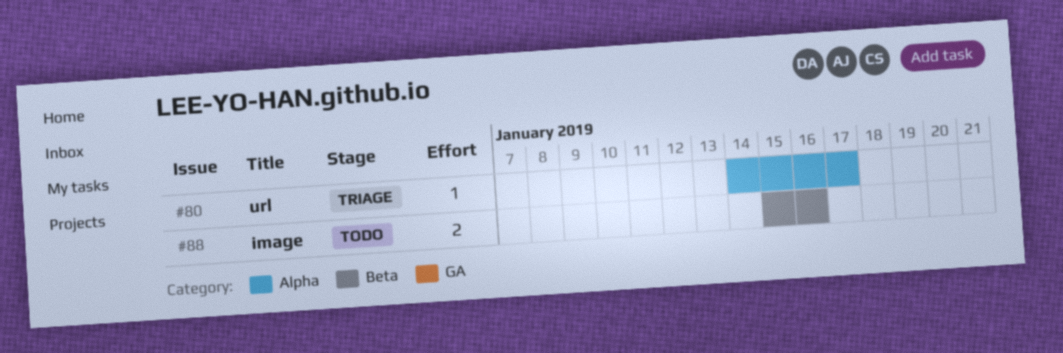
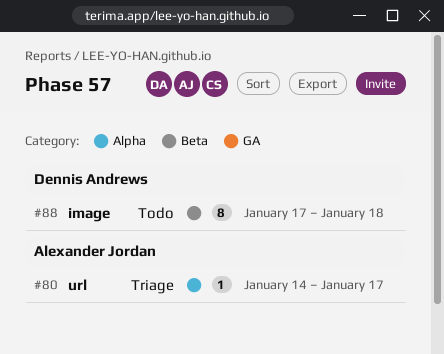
#88, estimate: 2 -> 8
#88, start: Jan 15 -> Jan 17
#88, due: Jan 16 -> Jan 18

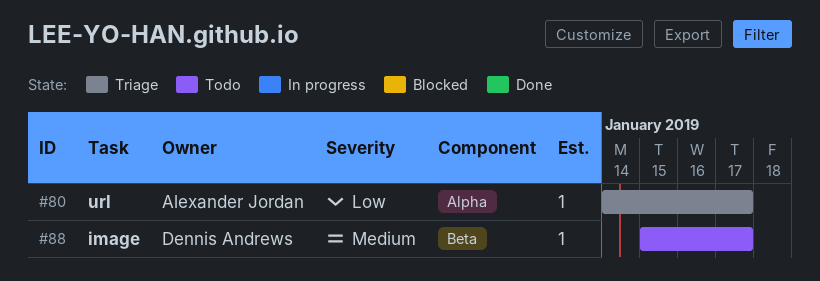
#88, estimate: 8 -> 1
#88, start: Jan 17 -> Jan 15
#88, due: Jan 18 -> Jan 17

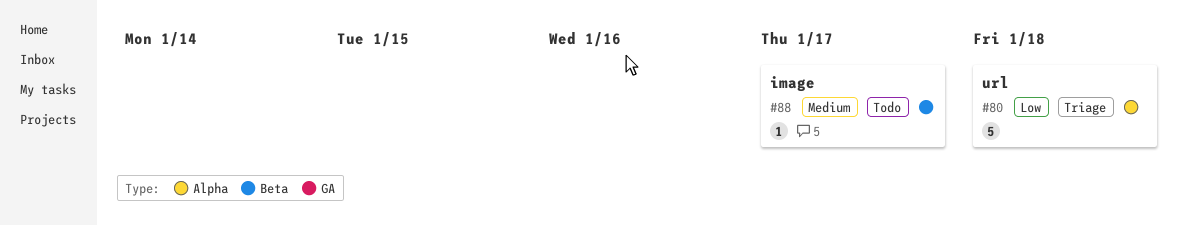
#80, estimate: 1 -> 5
#80, due: Jan 17 -> Jan 18

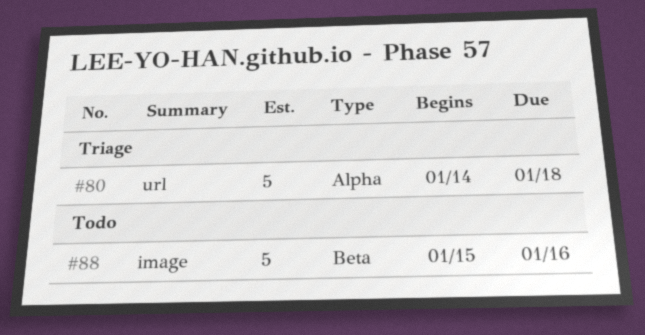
#88, estimate: 1 -> 5
#88, due: Jan 17 -> Jan 16

